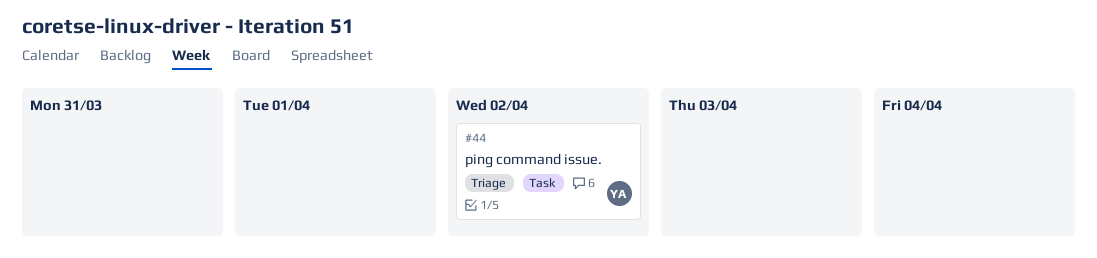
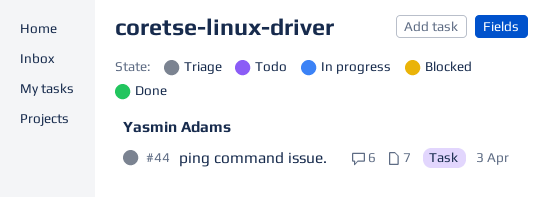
#44, due: Apr 2 -> Apr 3

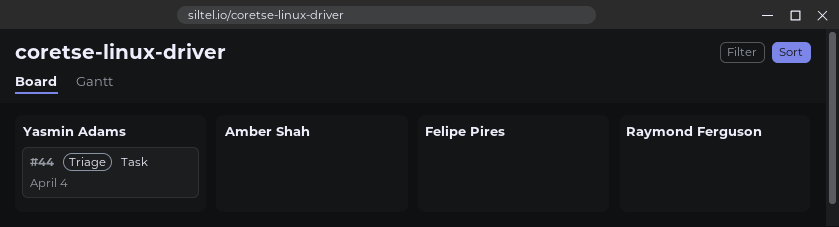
#44, due: Apr 3 -> Apr 4

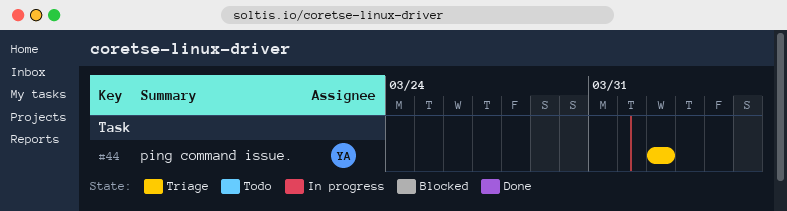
#44, due: Apr 4 -> Apr 2

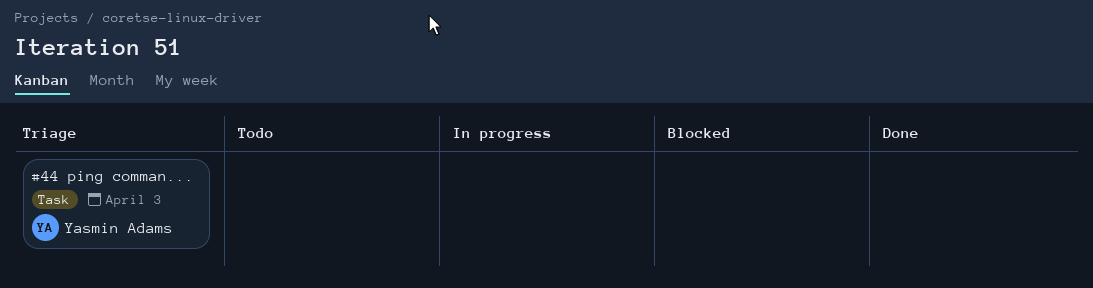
#44, due: Apr 2 -> Apr 3

